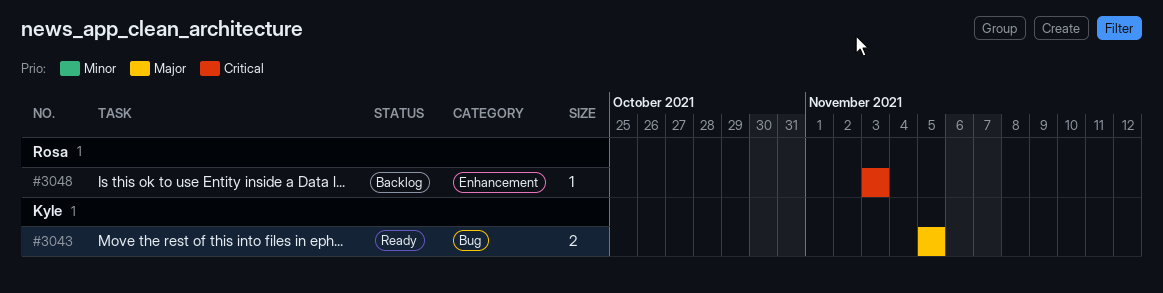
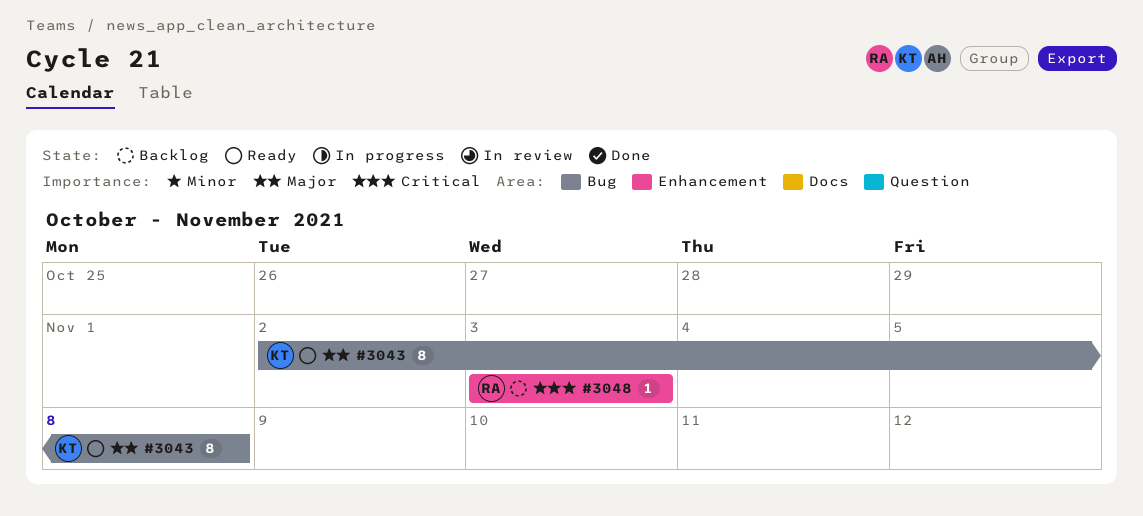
#3043, estimate: 2 -> 8
#3043, start: Nov 5 -> Nov 2
#3043, due: Nov 5 -> Nov 8

